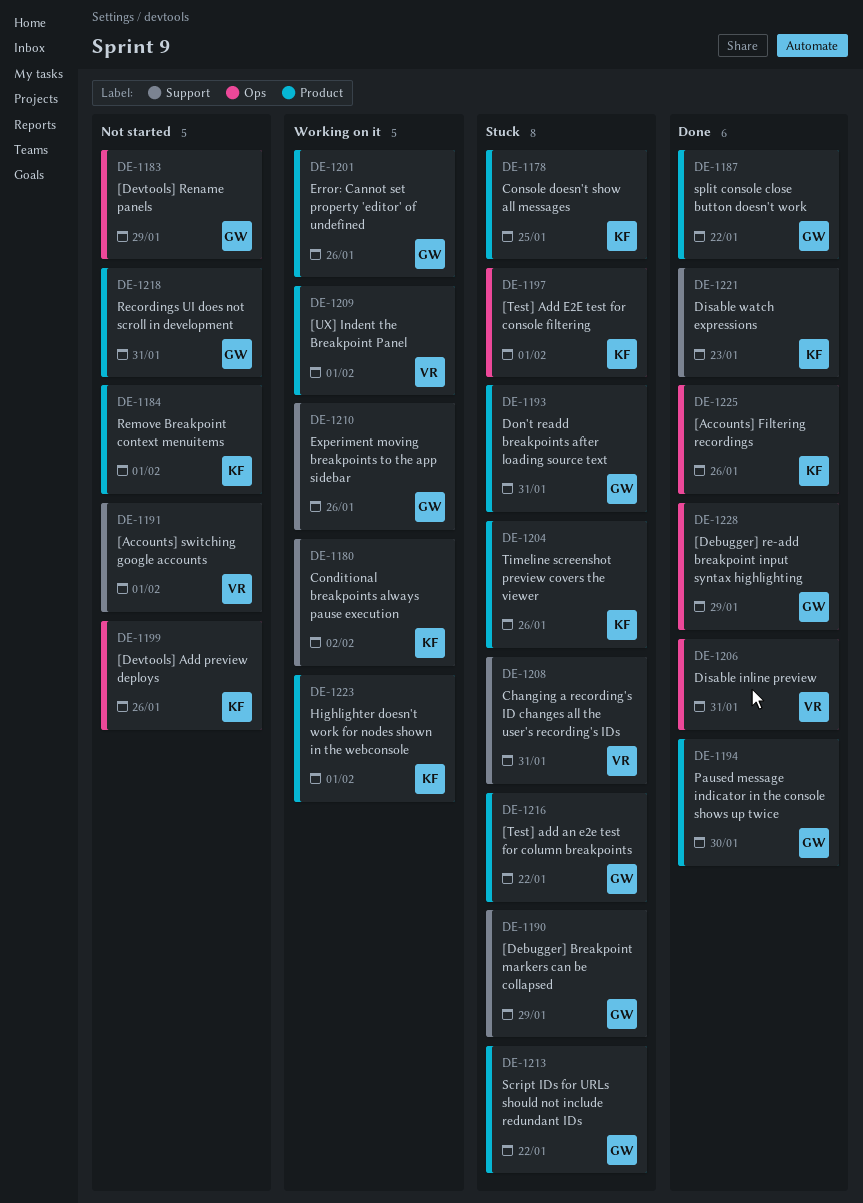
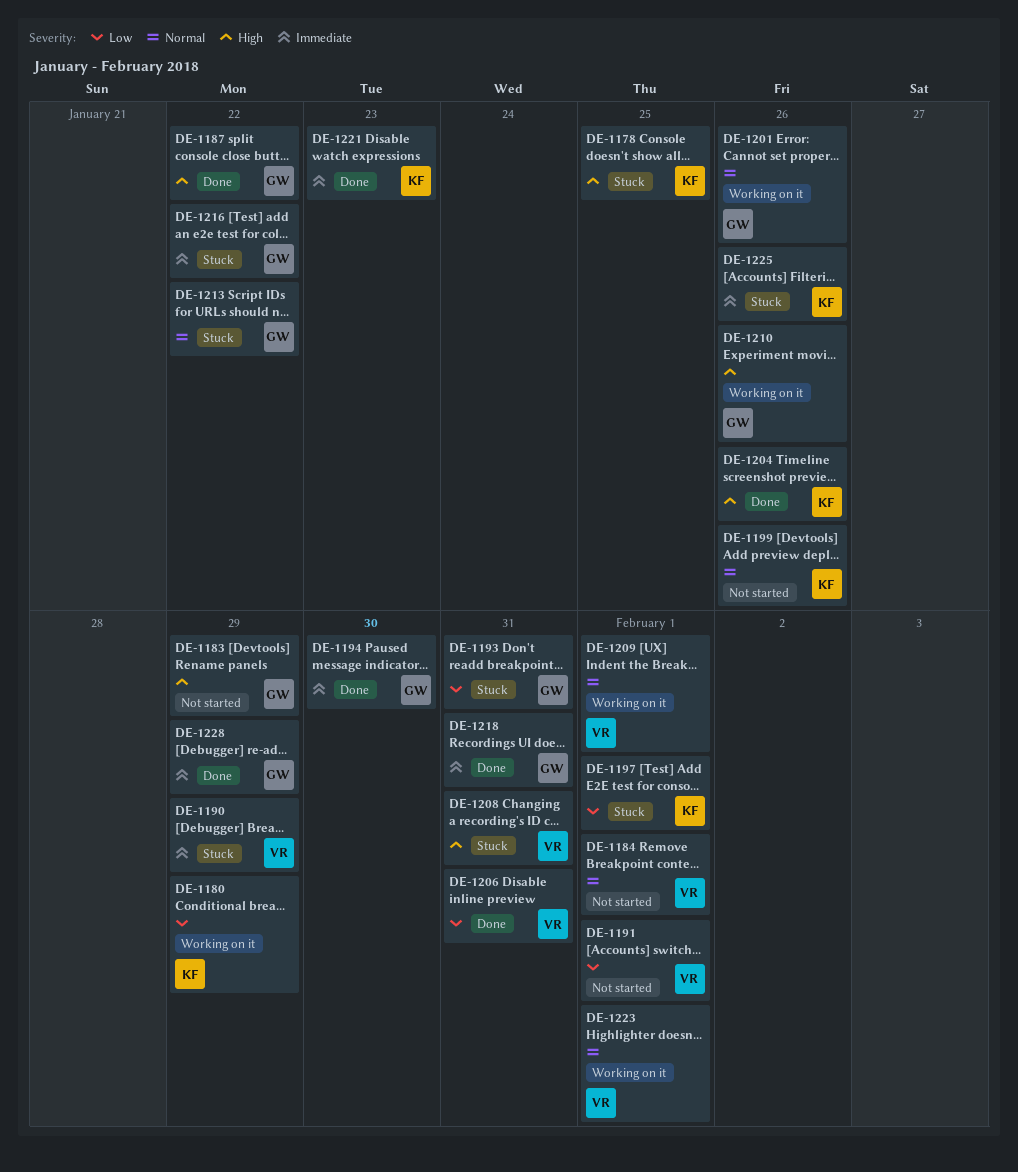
DE-1180, due: Feb 2 -> Jan 29
DE-1184, owner: KF -> VR
DE-1190, owner: GW -> VR
DE-1204, status: Stuck -> Done
DE-1218, status: Not started -> Done
DE-1223, owner: KF -> VR
DE-1225, status: Done -> Stuck

